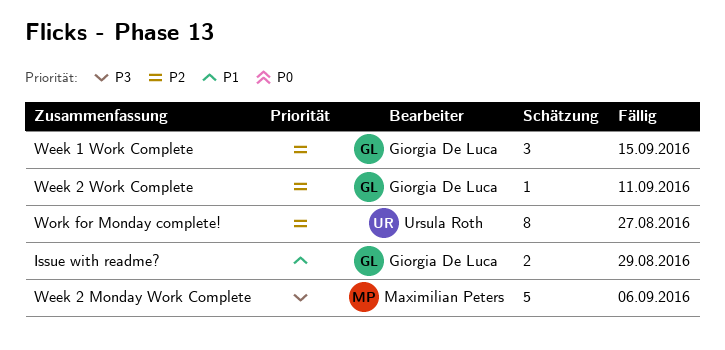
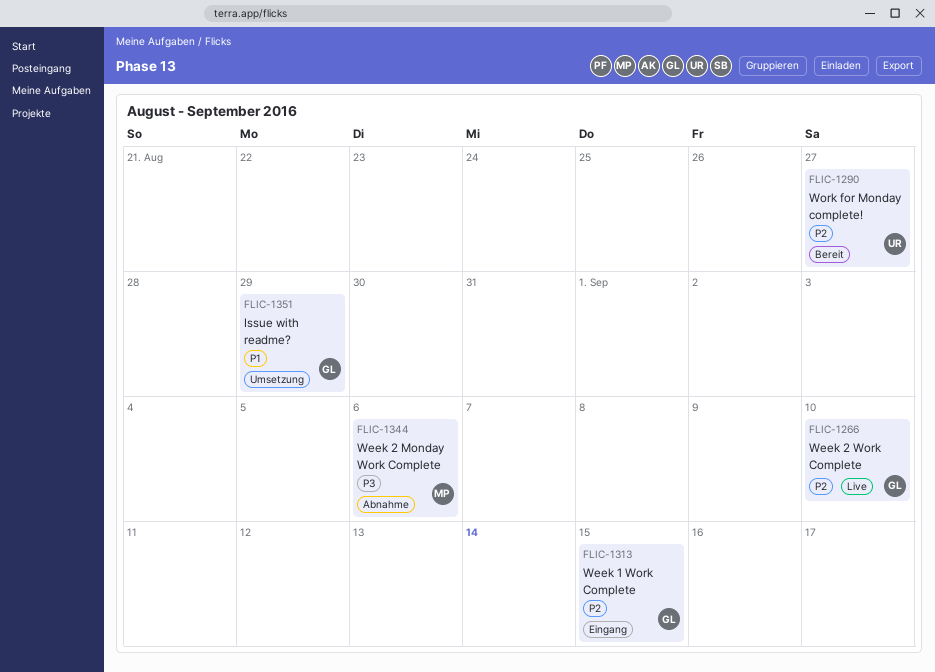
Week 2 Work Complete, due: Sep 11 -> Sep 10

